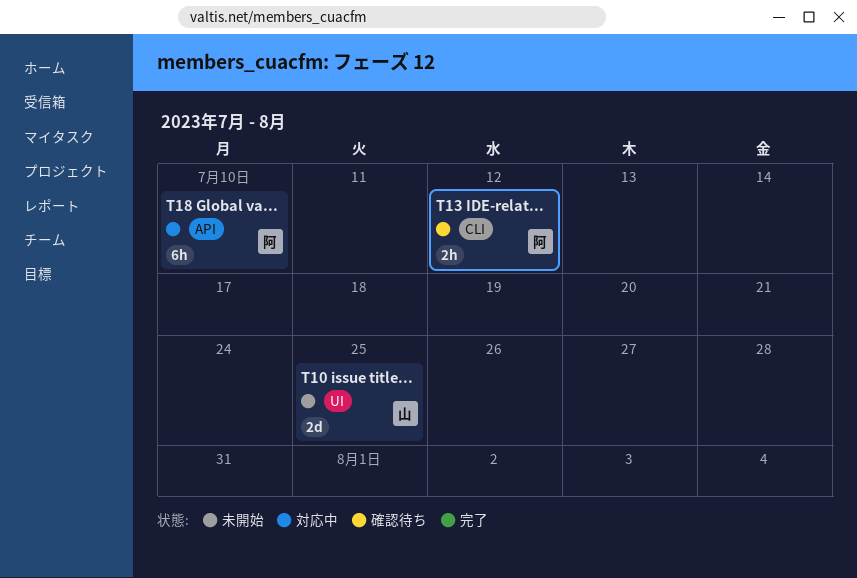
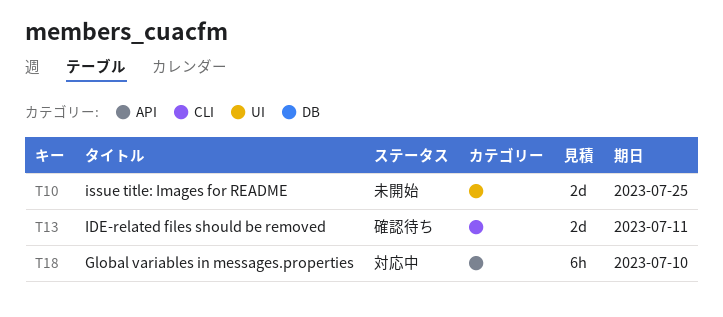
T13, estimate: 2h -> 2d
T13, due: Jul 12 -> Jul 11

